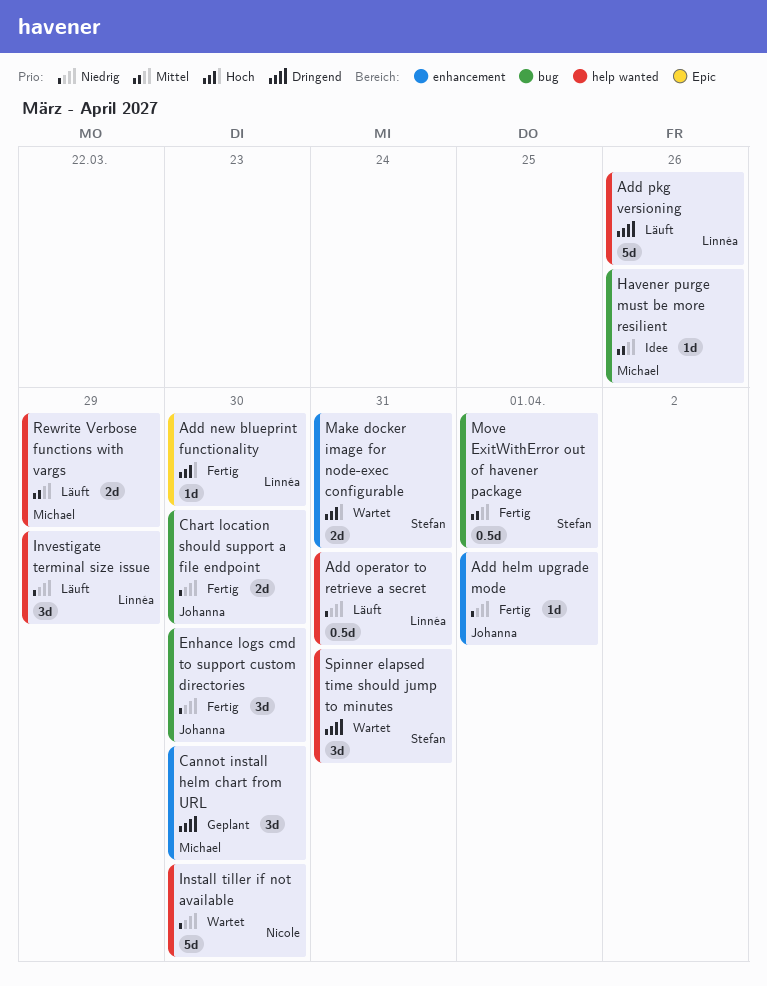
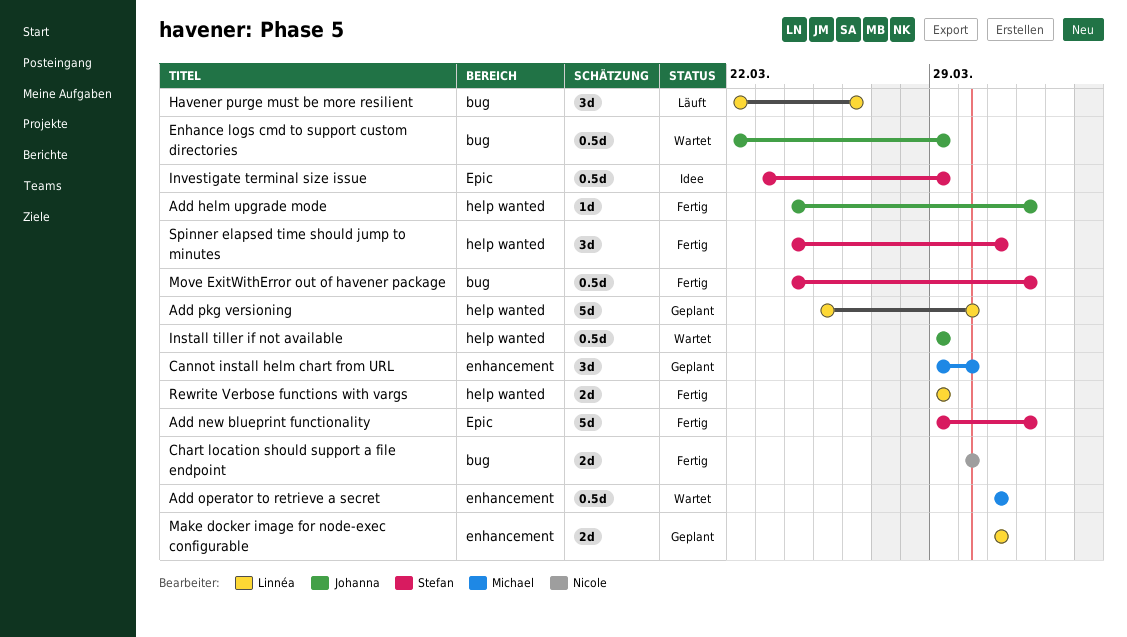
Add helm upgrade mode, label: enhancement -> help wanted
Add new blueprint functionality, owner: Linnéa -> Stefan
Add new blueprint functionality, estimate: 1d -> 5d
Add new blueprint functionality, due: Mar 30 -> Apr 1
Add operator to retrieve a secret, status: Läuft -> Wartet
Add operator to retrieve a secret, owner: Linnéa -> Michael
Add operator to retrieve a secret, label: help wanted -> enhancement
Add pkg versioning, status: Läuft -> Geplant
Add pkg versioning, due: Mar 26 -> Mar 30
Chart location should support a file endpoint, owner: Johanna -> Nicole
Enhance logs cmd to support custom directories, status: Fertig -> Wartet
Enhance logs cmd to support custom directories, estimate: 3d -> 0.5d
Enhance logs cmd to support custom directories, due: Mar 30 -> Mar 29
Havener purge must be more resilient, status: Idee -> Läuft
Havener purge must be more resilient, owner: Michael -> Linnéa
Havener purge must be more resilient, estimate: 1d -> 3d
Install tiller if not available, owner: Nicole -> Johanna
Install tiller if not available, estimate: 5d -> 0.5d
Install tiller if not available, due: Mar 30 -> Mar 29
Investigate terminal size issue, status: Läuft -> Idee
Investigate terminal size issue, owner: Linnéa -> Stefan
Investigate terminal size issue, label: help wanted -> Epic
Investigate terminal size issue, estimate: 3d -> 0.5d
Make docker image for node-exec configurable, status: Wartet -> Geplant
Make docker image for node-exec configurable, owner: Stefan -> Linnéa
Rewrite Verbose functions with vargs, status: Läuft -> Fertig
Rewrite Verbose functions with vargs, owner: Michael -> Linnéa
Spinner elapsed time should jump to minutes, status: Wartet -> Fertig

